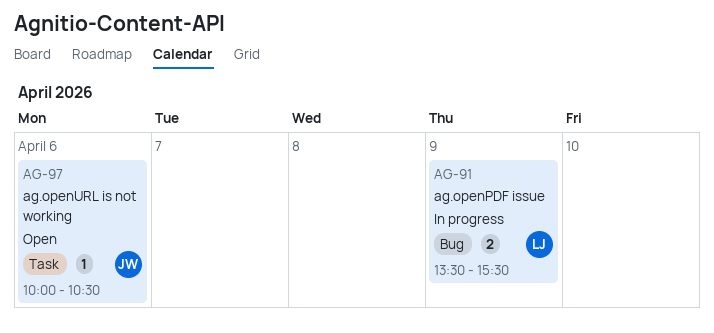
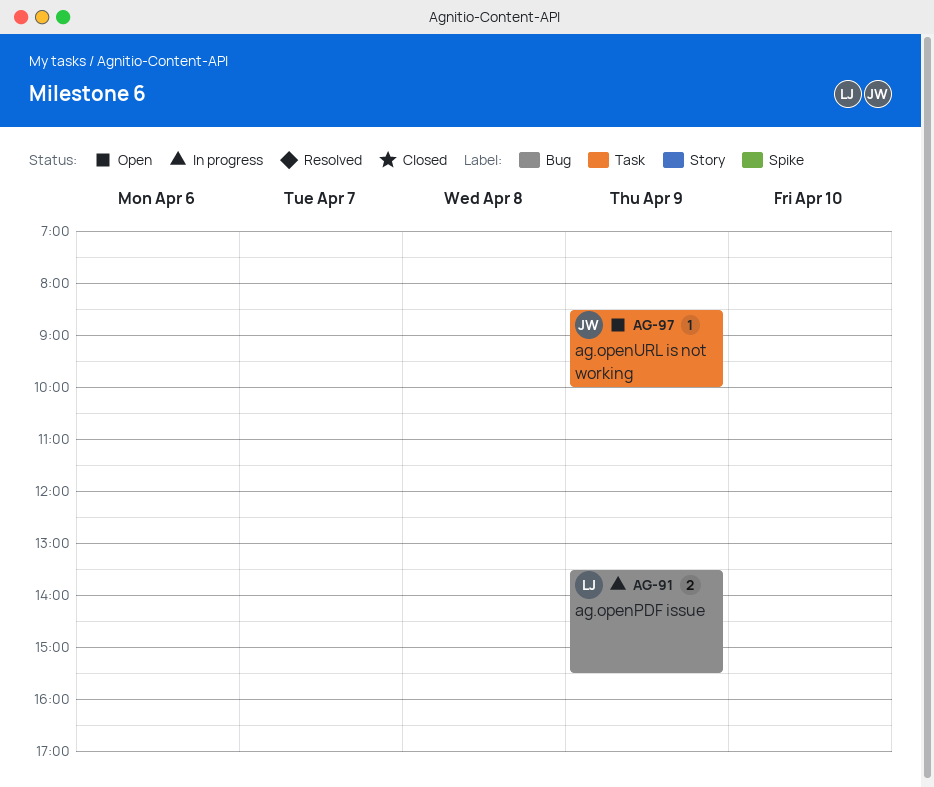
AG-97, day: Apr 6 -> Apr 9
AG-97, begins: 10:00 -> 08:30
AG-97, ends: 10:30 -> 10:00

